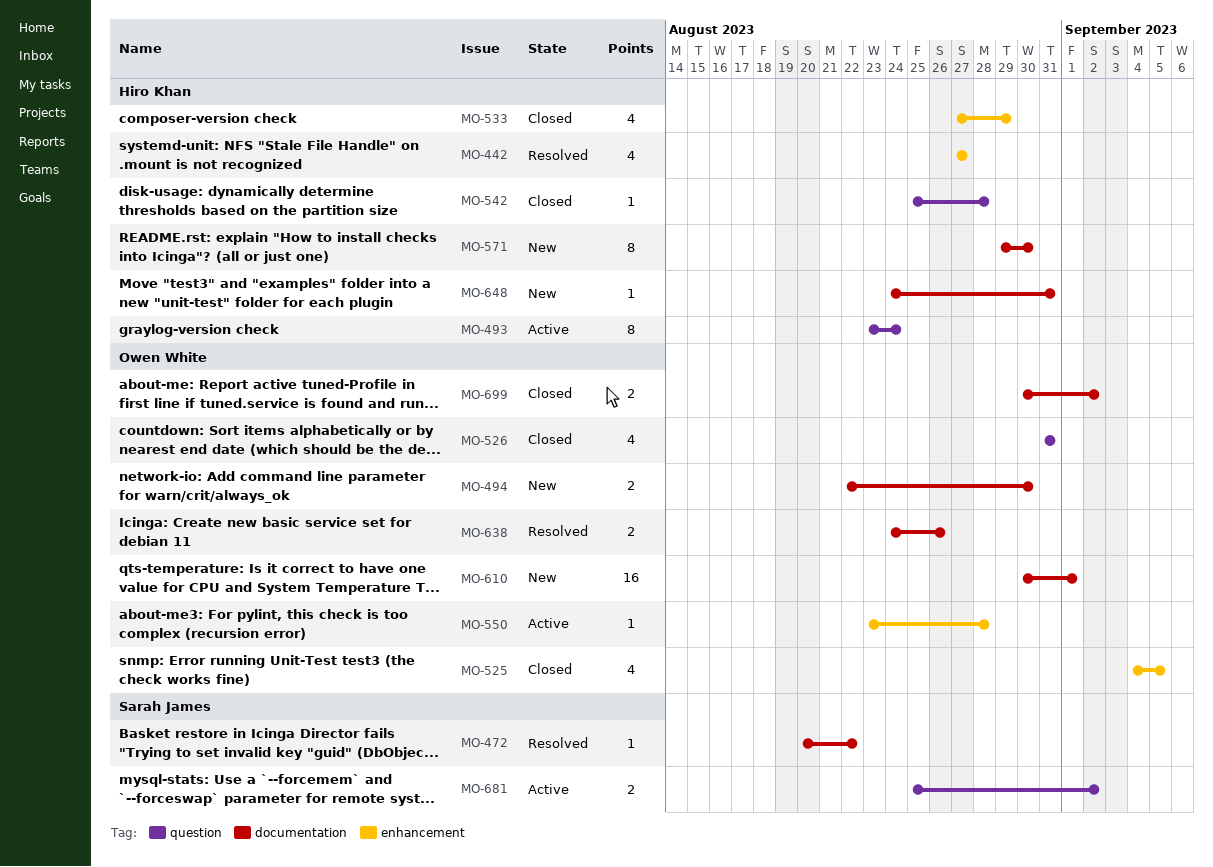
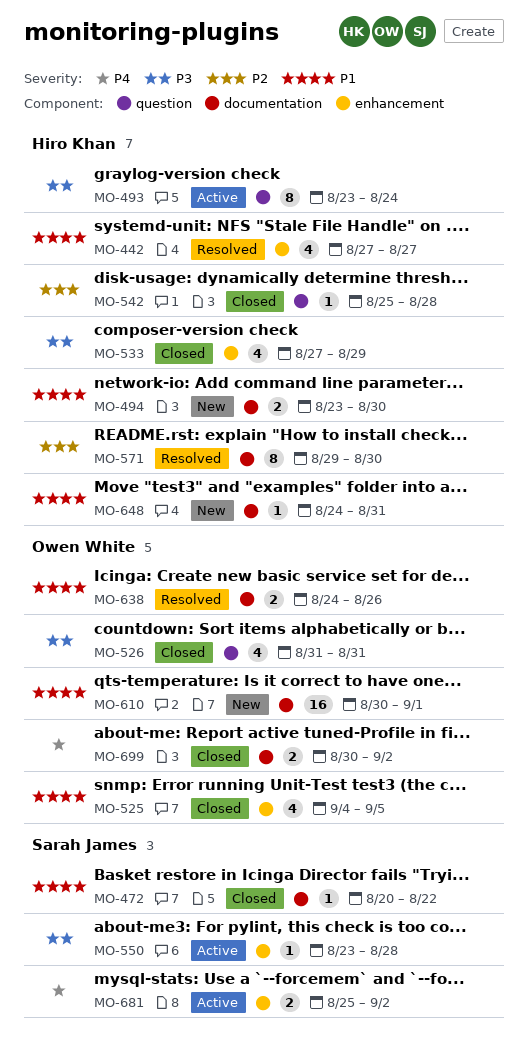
MO-472, status: Resolved -> Closed
MO-494, owner: Owen White -> Hiro Khan
MO-494, start: Aug 22 -> Aug 23
MO-550, owner: Owen White -> Sarah James
MO-571, status: New -> Resolved
MO-681, label: question -> enhancement

